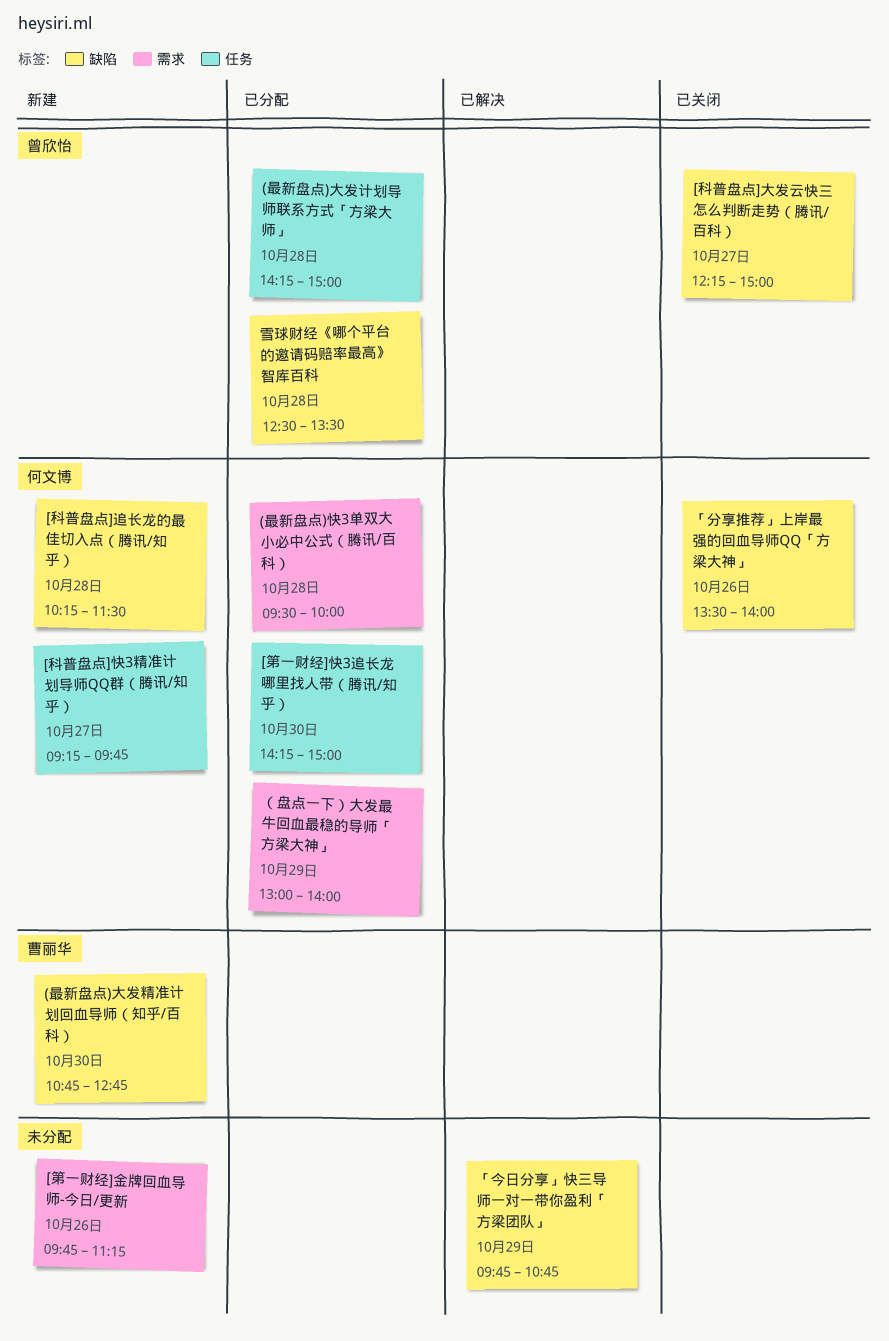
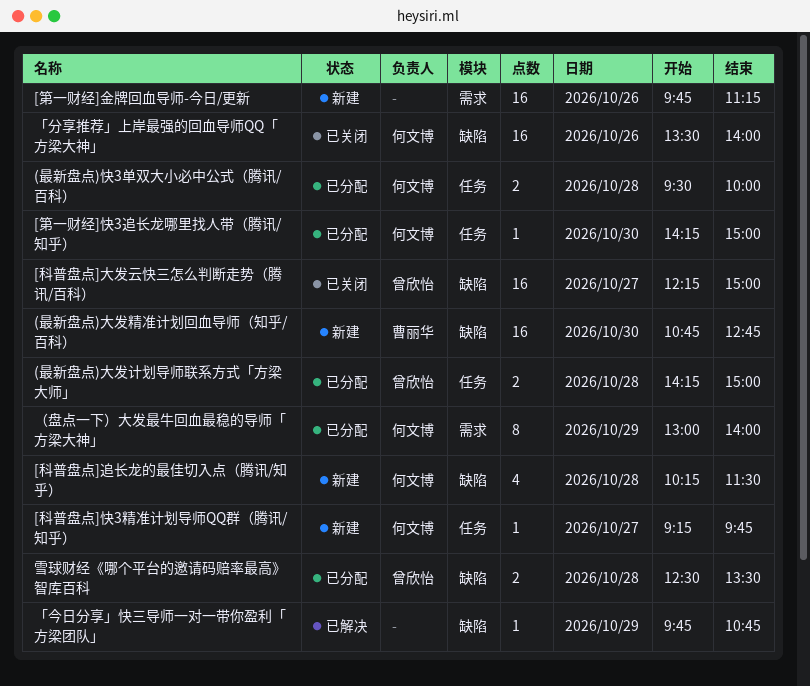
(最新盘点)快3单双大小必中公式（腾讯/百科）, label: 需求 -> 任务

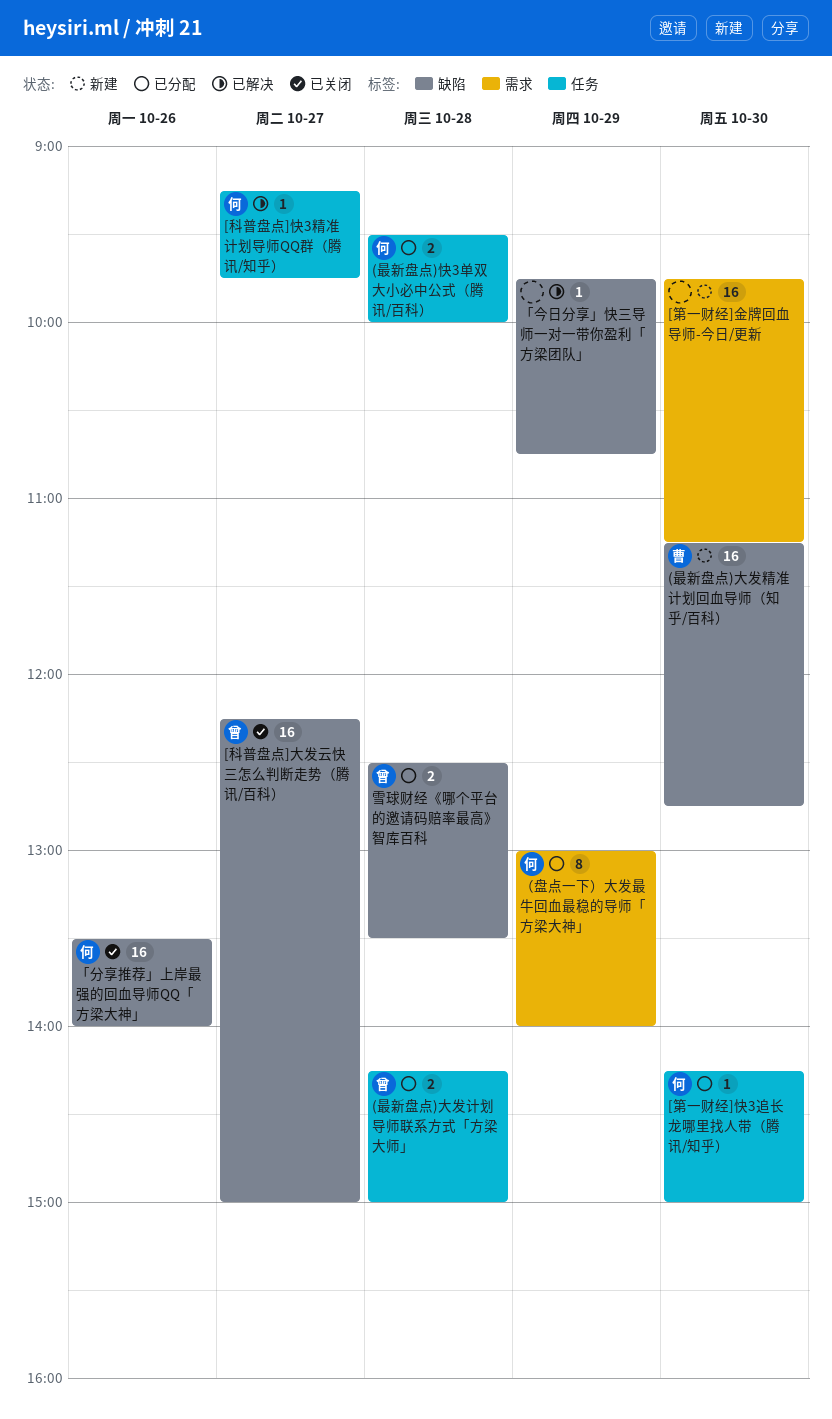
(最新盘点)大发精准计划回血导师（知乎/百科）, begins: 10:45 -> 11:15
[科普盘点]快3精准计划导师QQ群（腾讯/知乎）, status: 新建 -> 已解决
[科普盘点]追长龙的最佳切入点（腾讯/知乎）: present -> none
[第一财经]金牌回血导师-今日/更新, day: Oct 26 -> Oct 30

